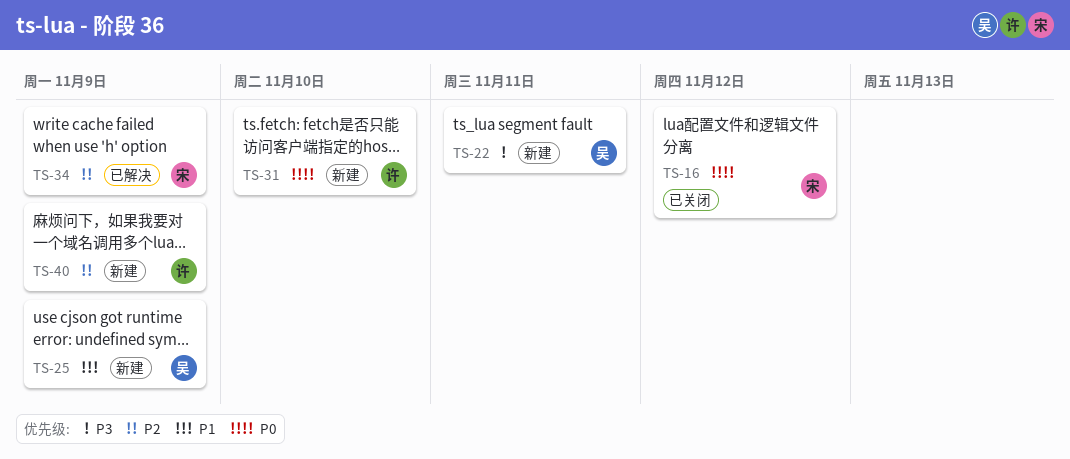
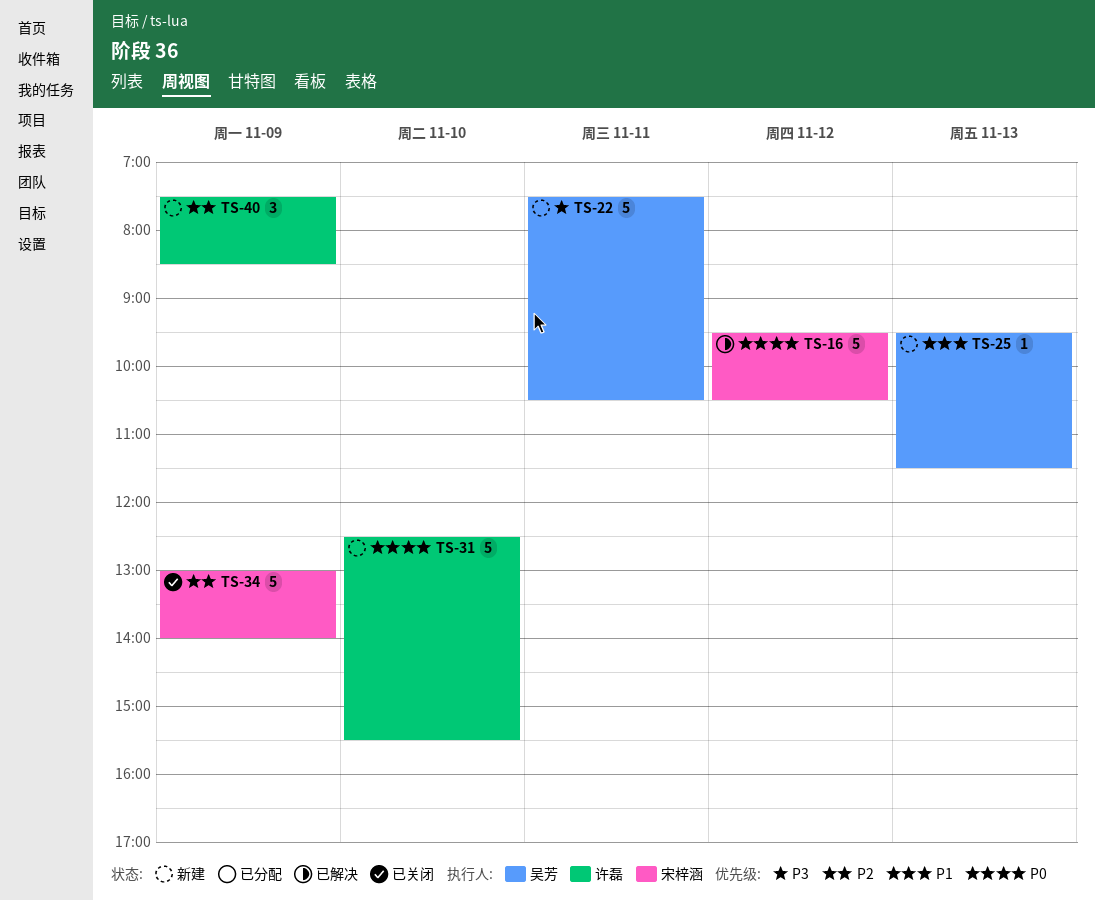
TS-16, status: 已关闭 -> 已解决
TS-25, day: Nov 9 -> Nov 13
TS-34, status: 已解决 -> 已关闭

